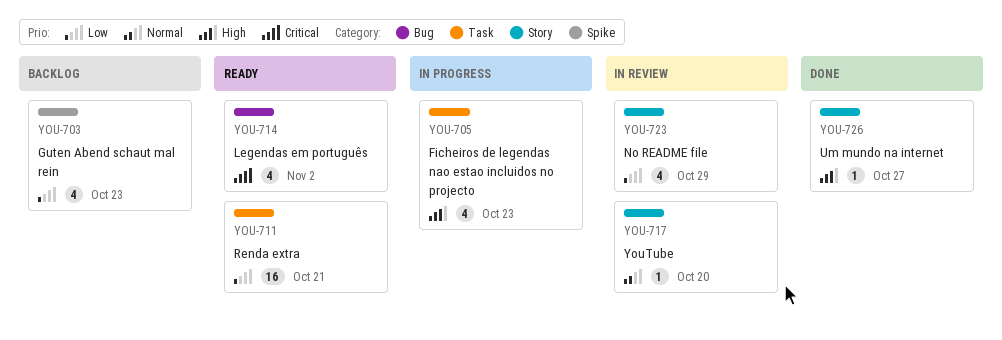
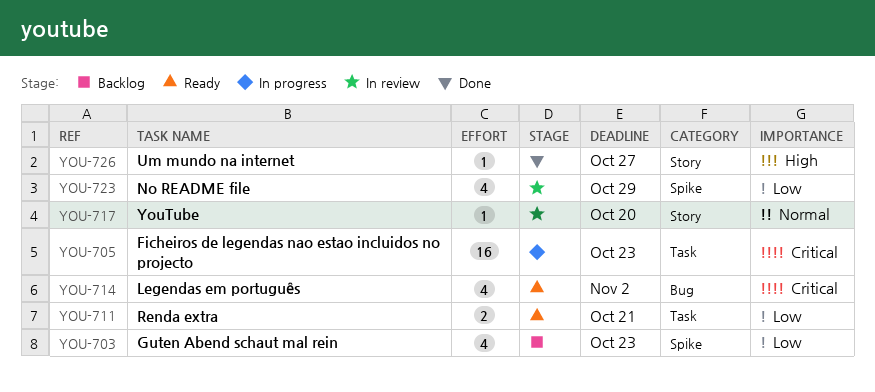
YOU-705, priority: High -> Critical
YOU-705, estimate: 4 -> 16
YOU-711, estimate: 16 -> 2
YOU-723, label: Story -> Spike

